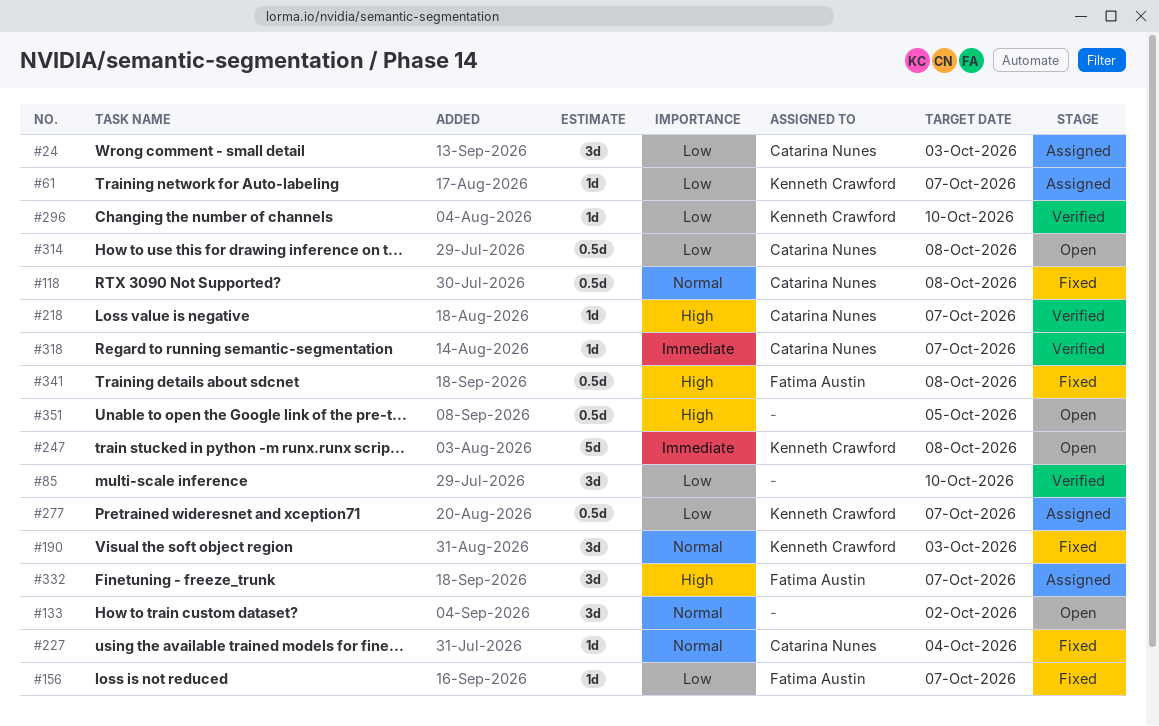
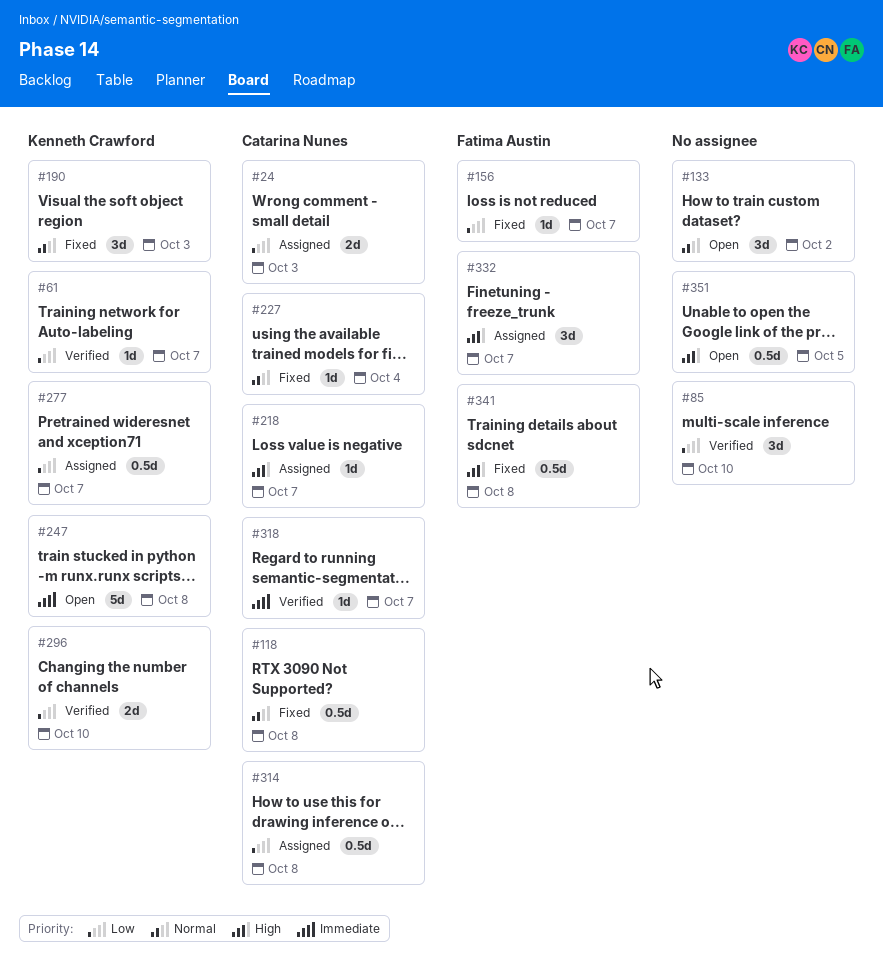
#24, estimate: 3d -> 2d
#61, status: Assigned -> Verified
#218, status: Verified -> Assigned
#296, estimate: 1d -> 2d
#314, status: Open -> Assigned

